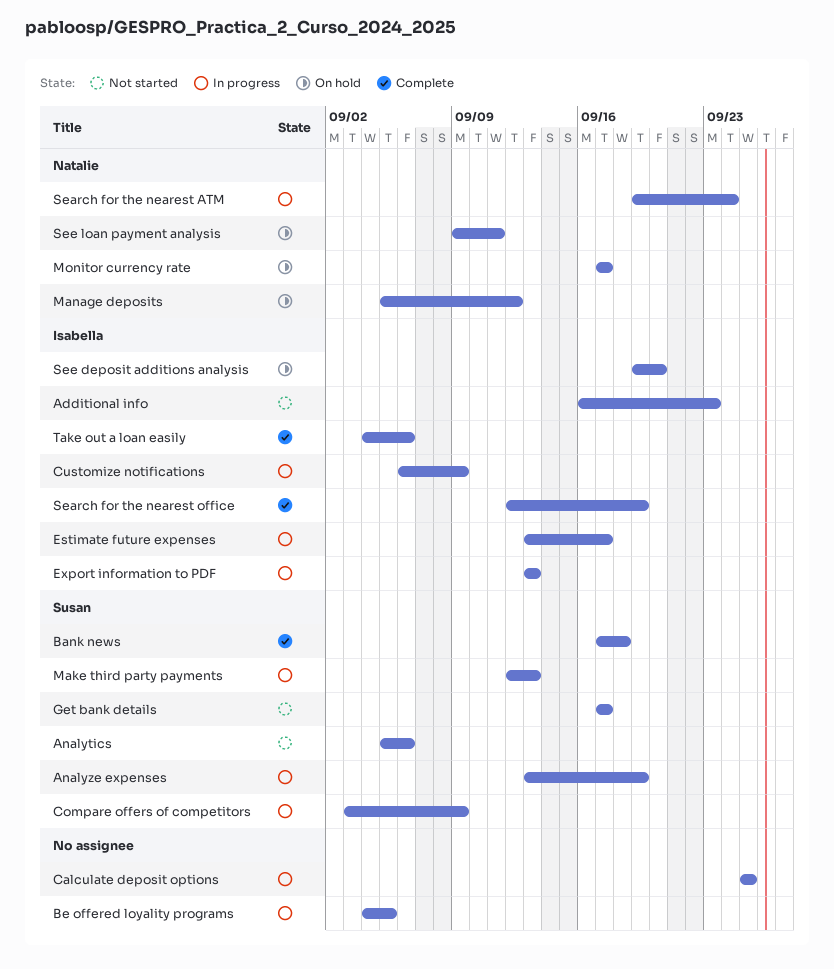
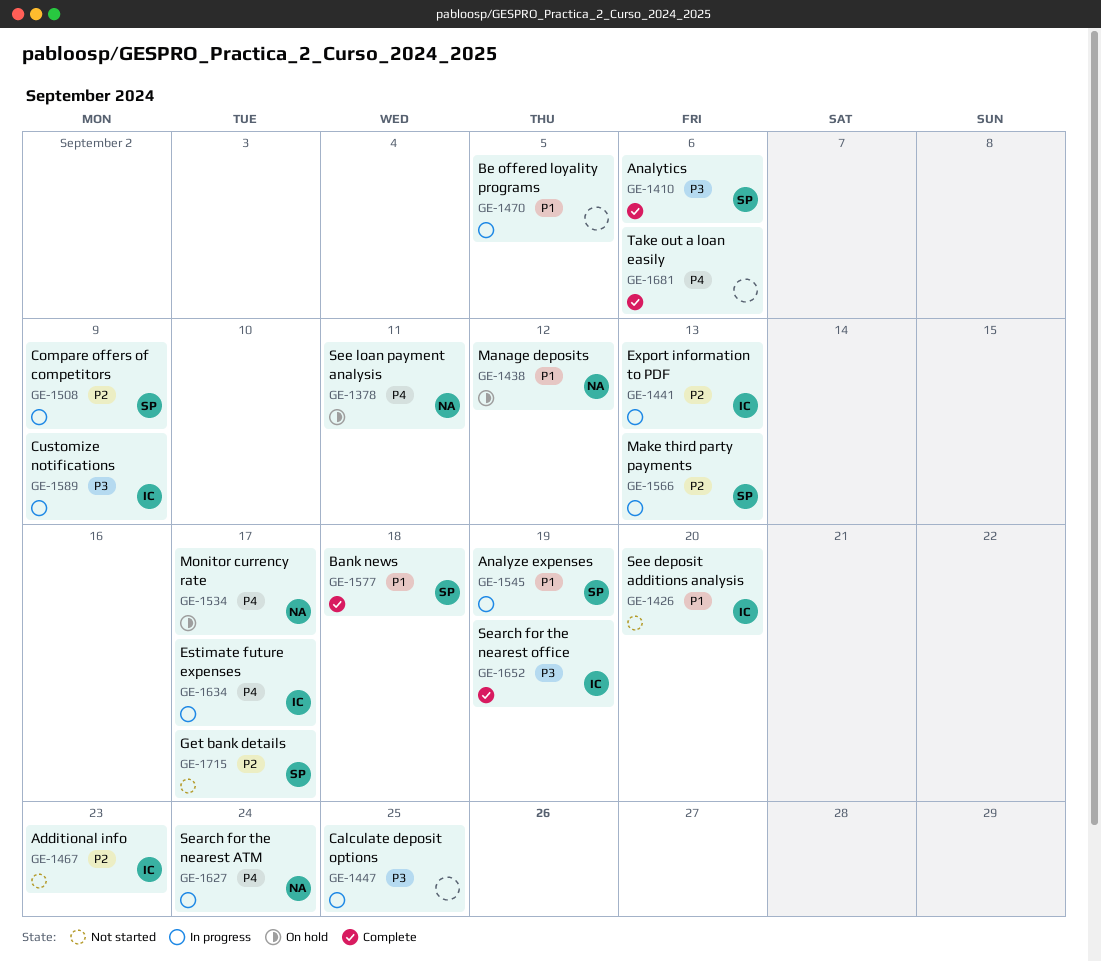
Analytics, status: Not started -> Complete
See deposit additions analysis, status: On hold -> Not started
Take out a loan easily, owner: Isabella -> none

